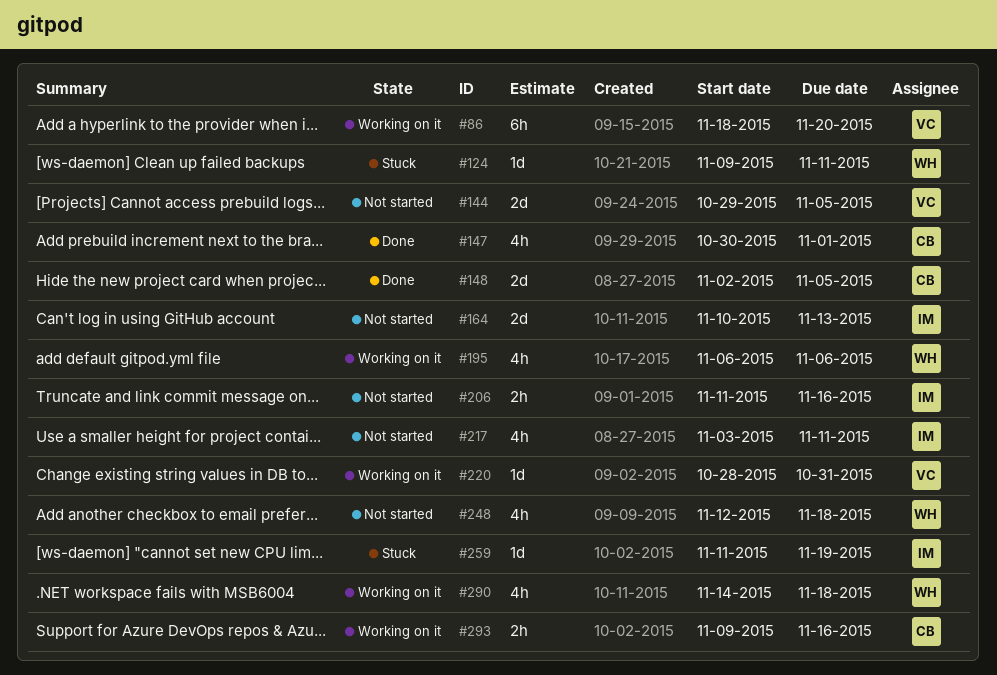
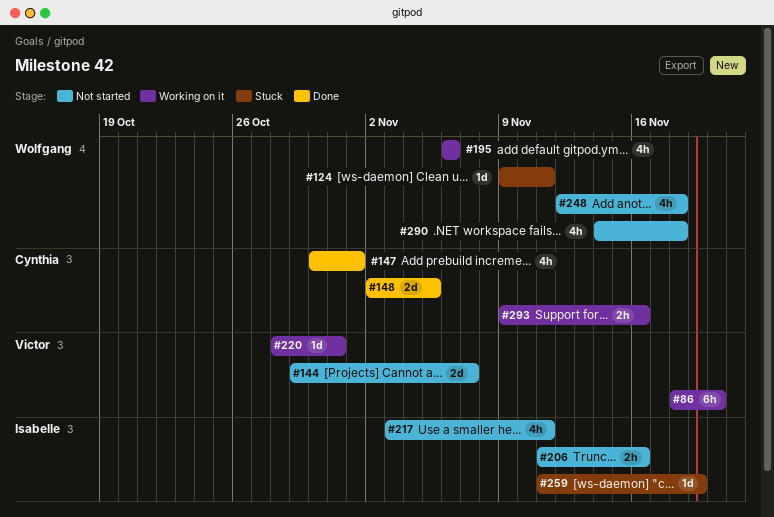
#144, due: Nov 5 -> Nov 7
#164: present -> none
#290, status: Working on it -> Not started

